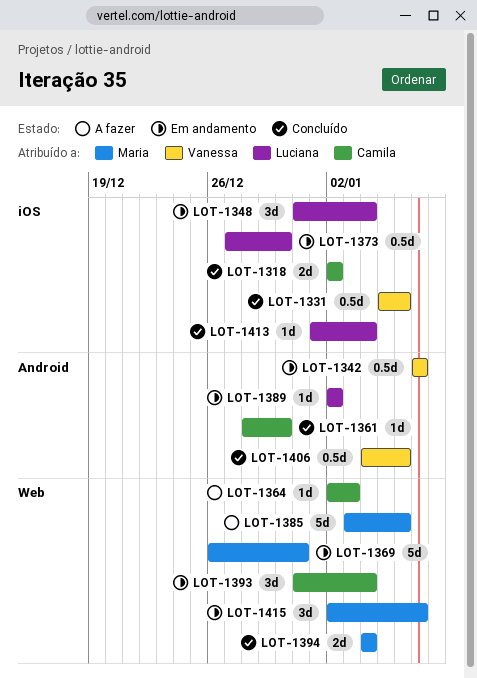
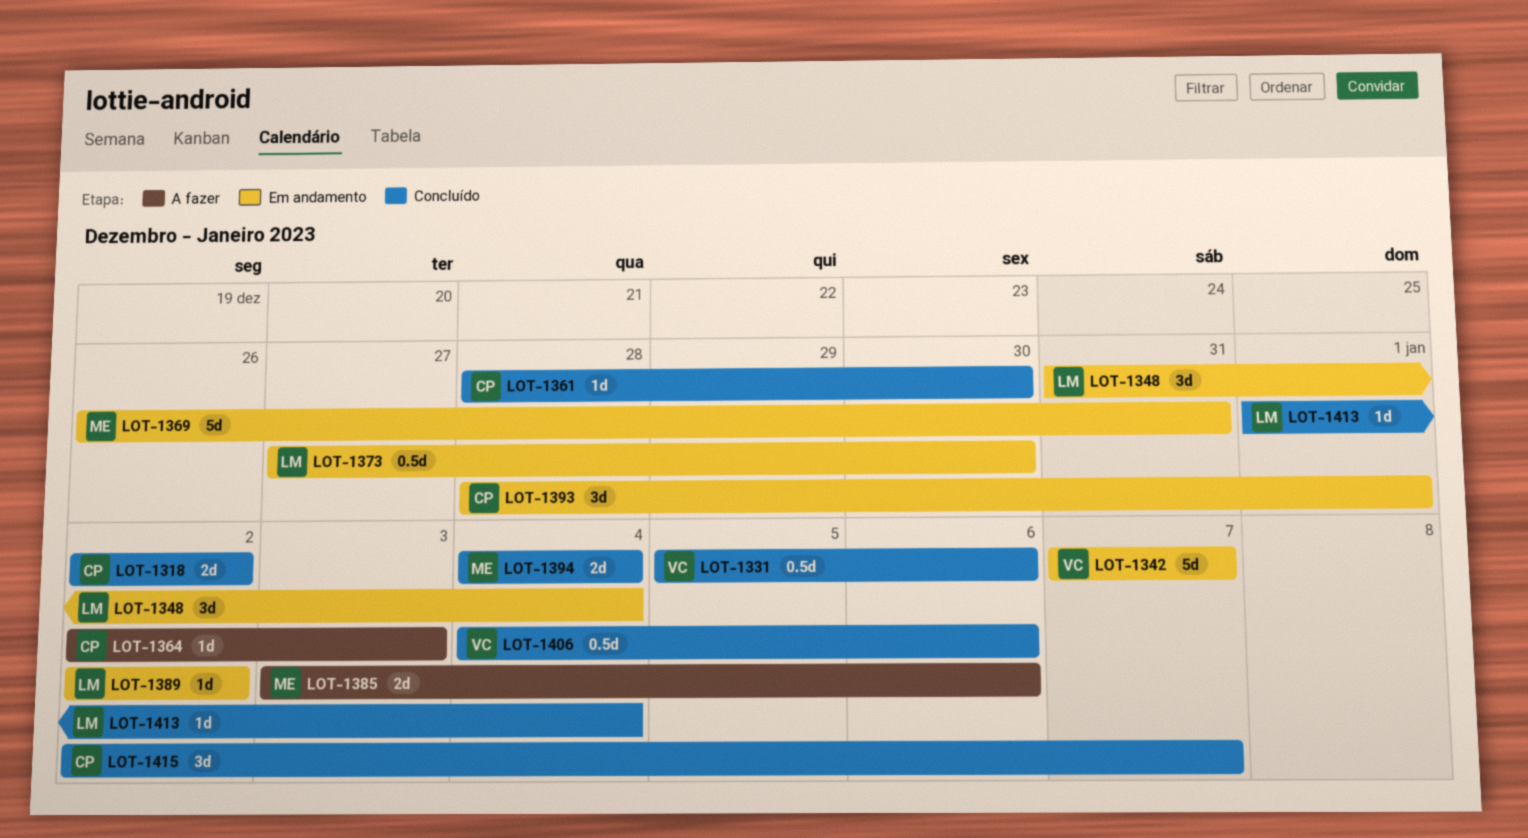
LOT-1342, estimate: 0.5d -> 5d
LOT-1385, estimate: 5d -> 2d
LOT-1393, start: Dec 31 -> Dec 28
LOT-1393, due: Jan 4 -> Jan 1
LOT-1415, status: Em andamento -> Concluído
LOT-1415, owner: Maria -> Camila

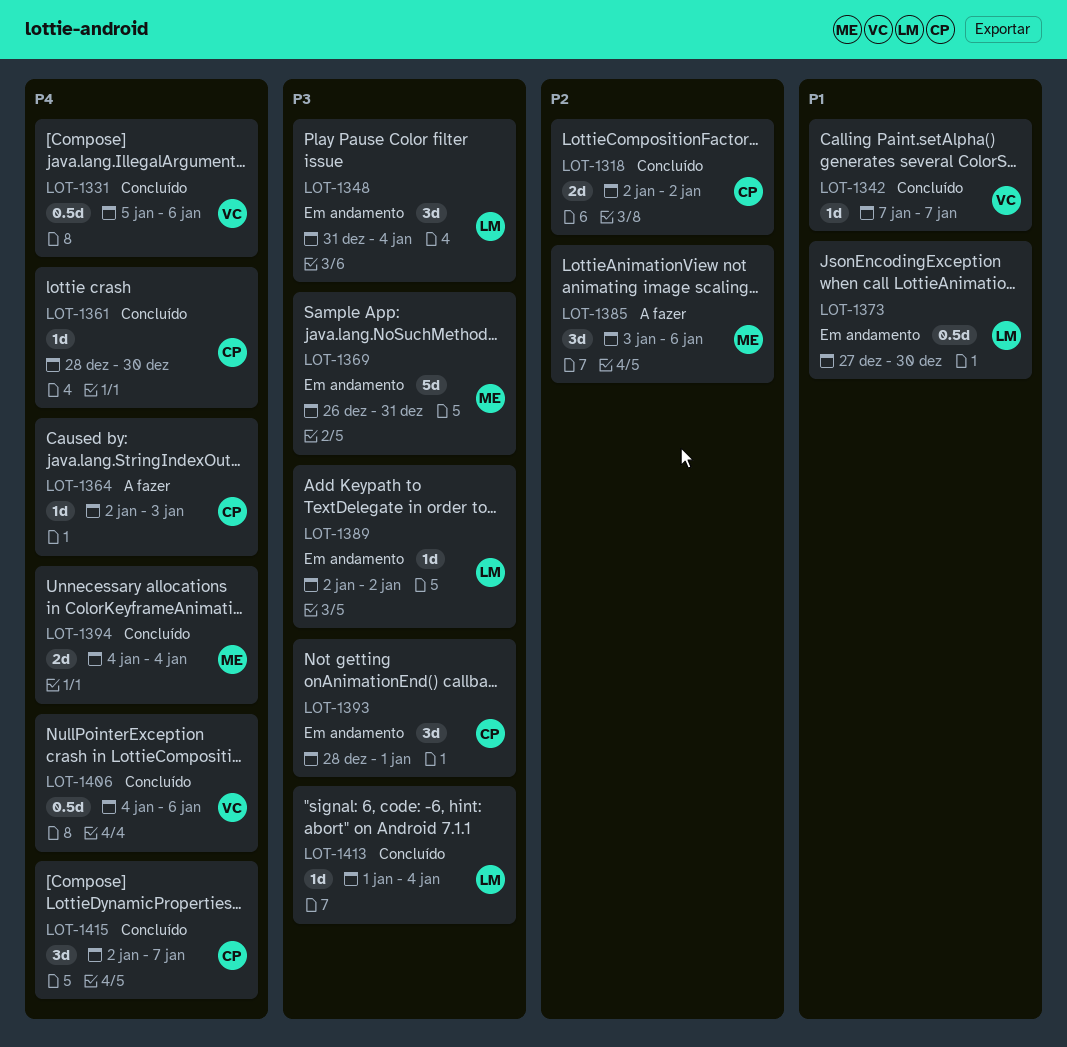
LOT-1342, status: Em andamento -> Concluído
LOT-1342, estimate: 5d -> 1d
LOT-1385, estimate: 2d -> 3d

